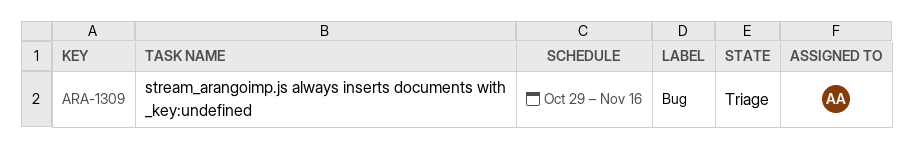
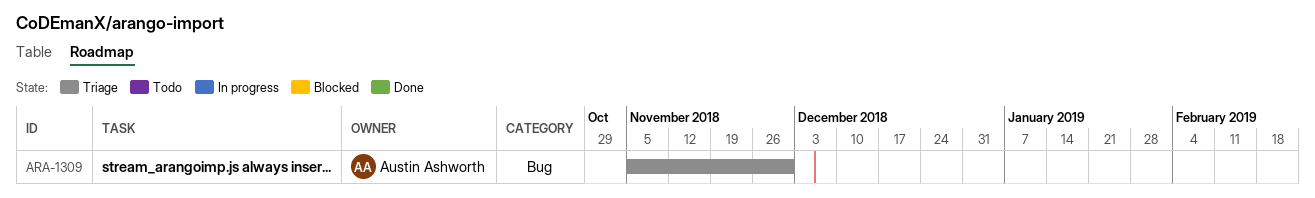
ARA-1309, start: Oct 29 -> Nov 5
ARA-1309, due: Nov 16 -> Nov 30

